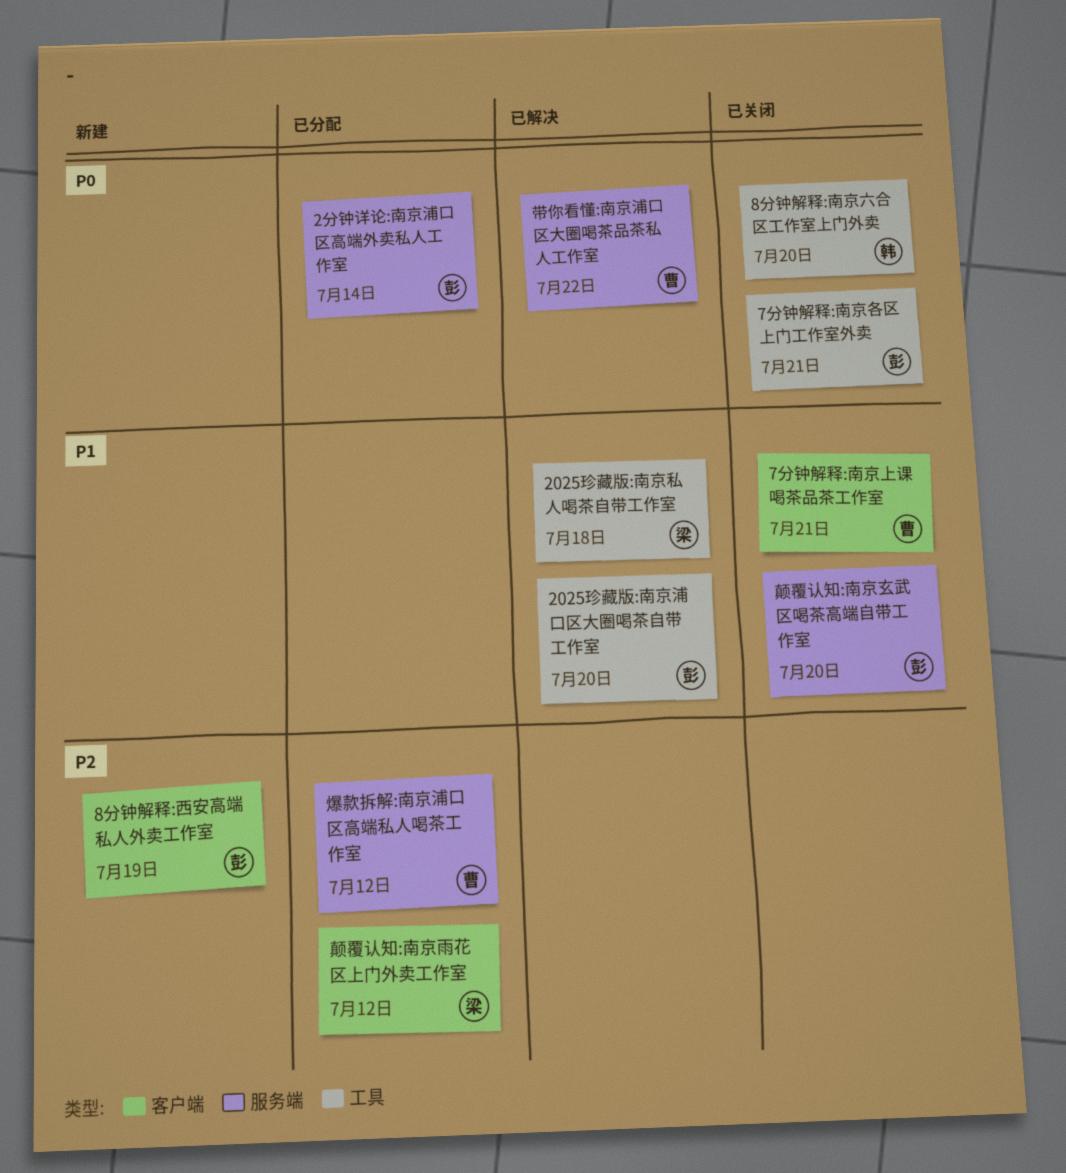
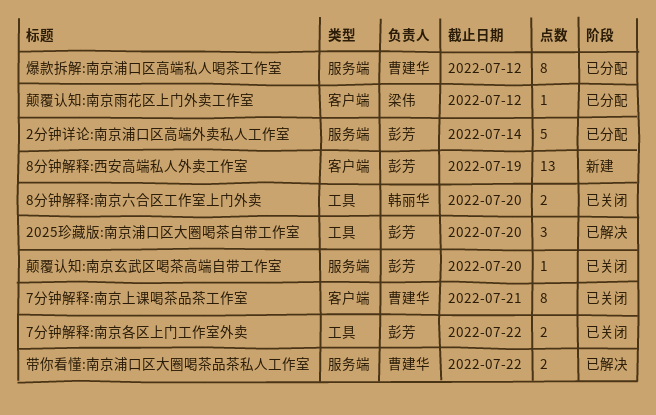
2025珍藏版:南京私人喝茶自带工作室: present -> none
7分钟解释:南京各区上门工作室外卖, due: Jul 21 -> Jul 22

